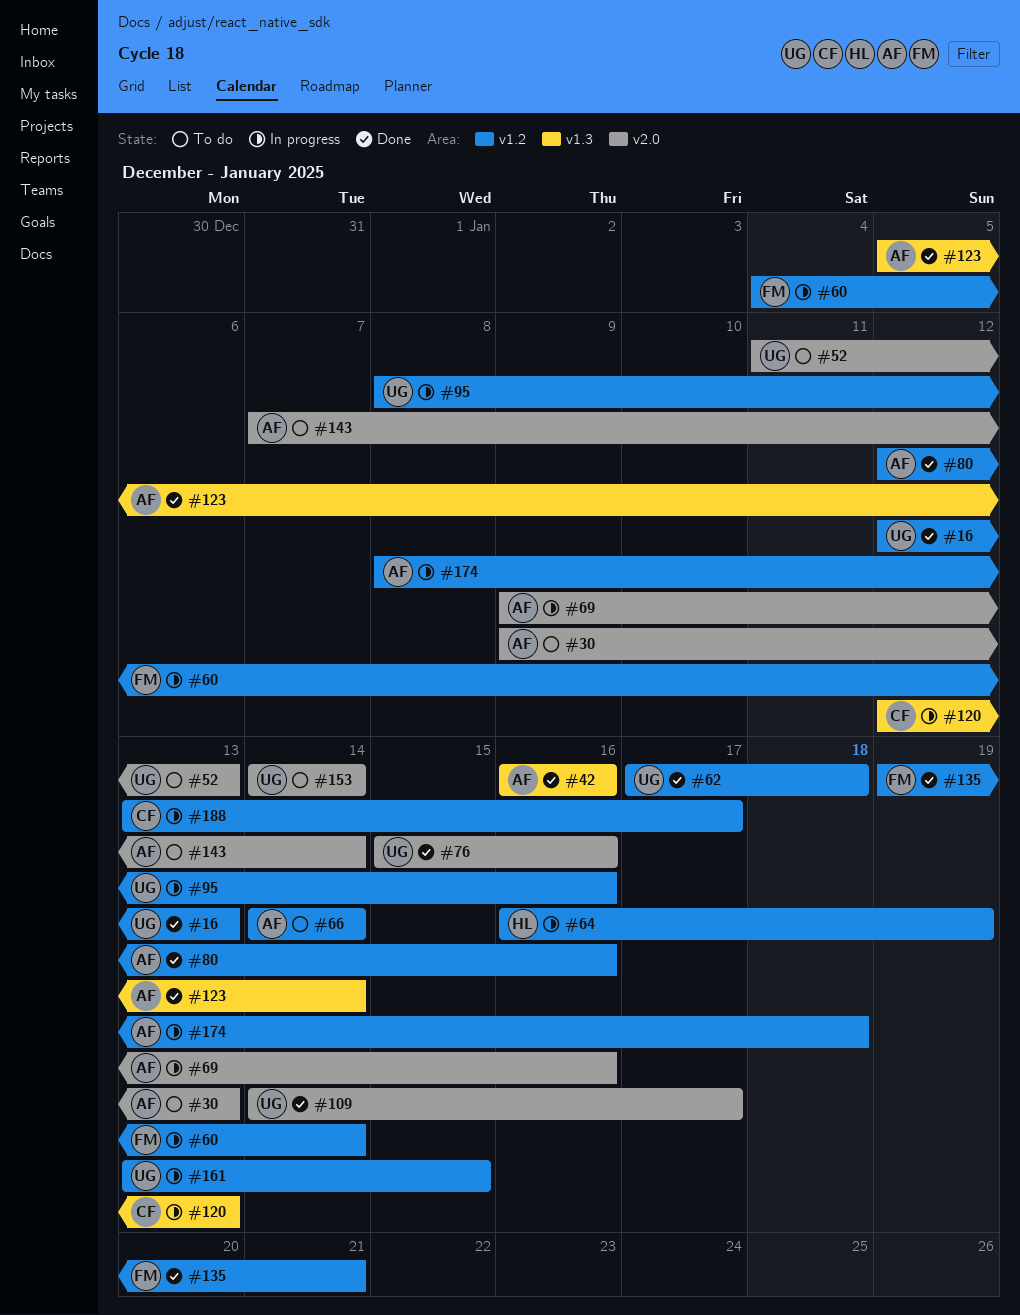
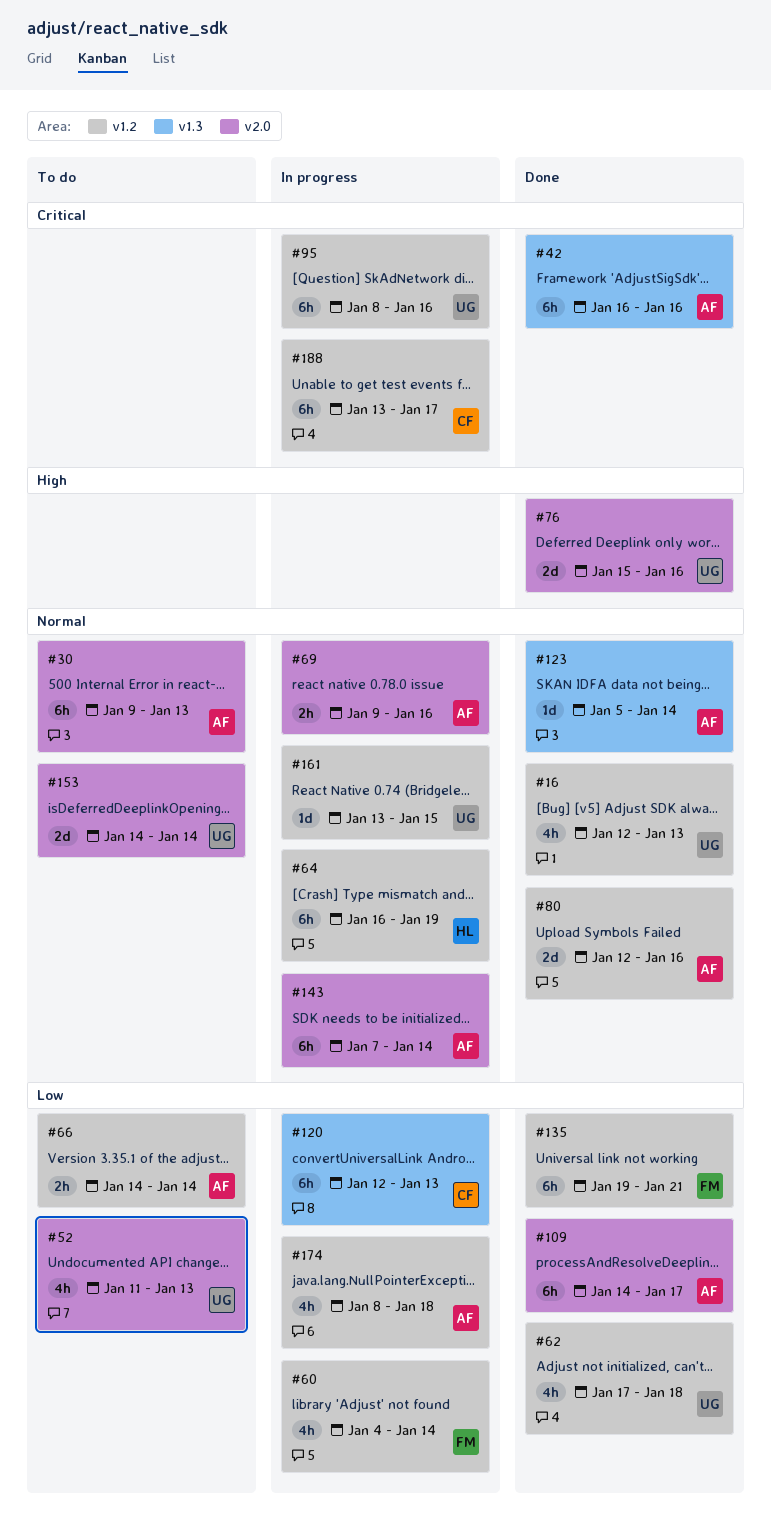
#109, owner: UG -> AF
#143, status: To do -> In progress

